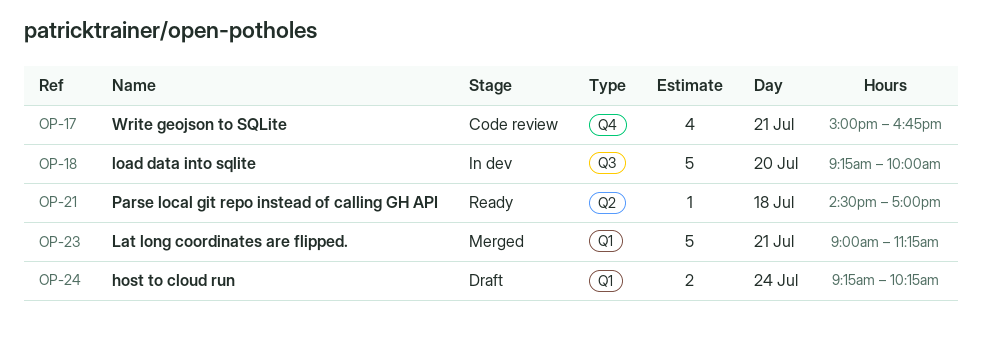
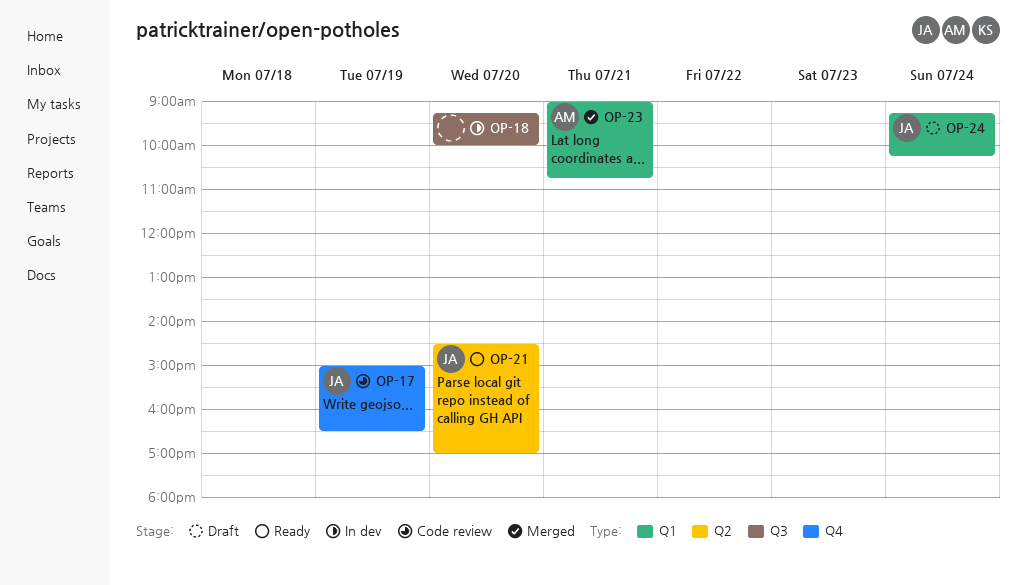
OP-17, day: Jul 21 -> Jul 19
OP-17, ends: 16:45 -> 16:30
OP-21, day: Jul 18 -> Jul 20
OP-23, ends: 11:15 -> 10:45

